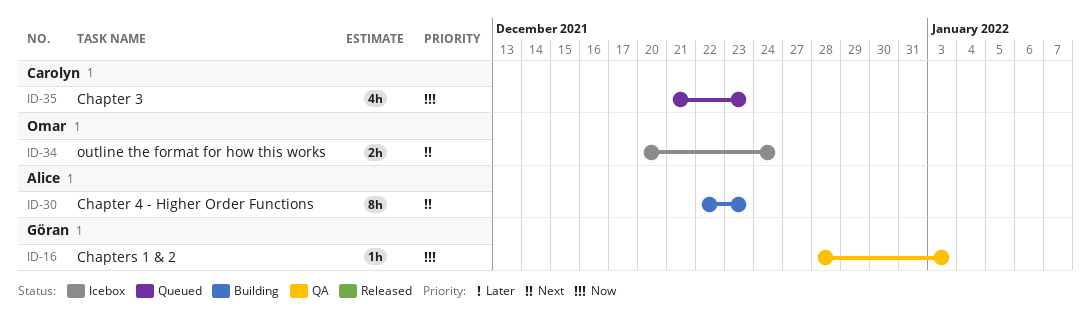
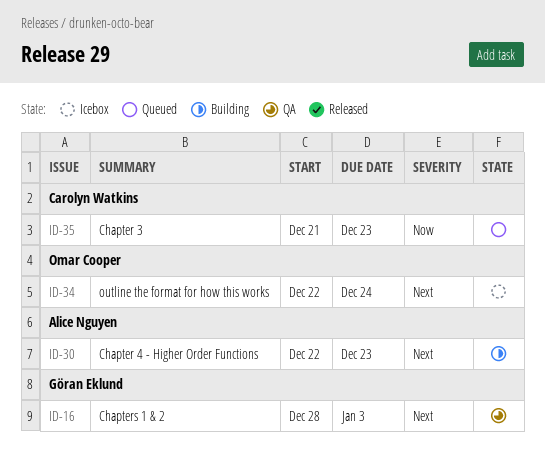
ID-16, priority: Now -> Next
ID-34, start: Dec 20 -> Dec 22

